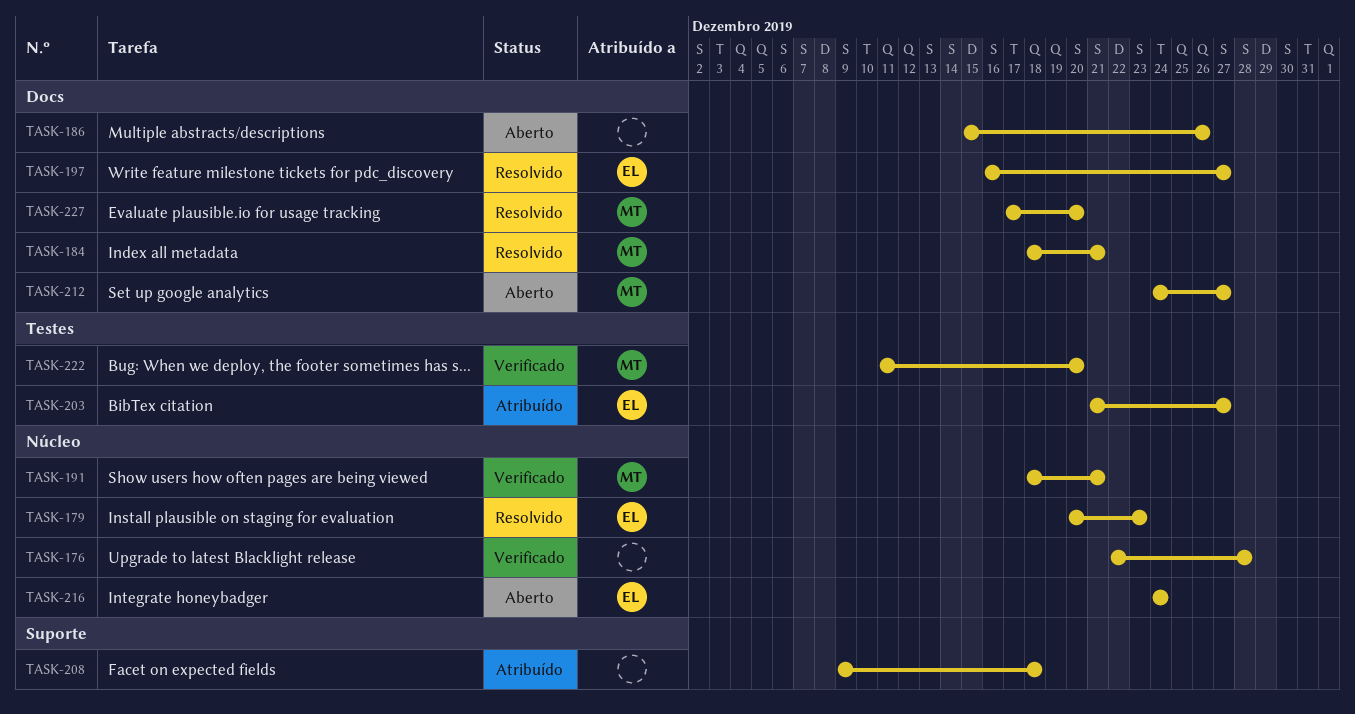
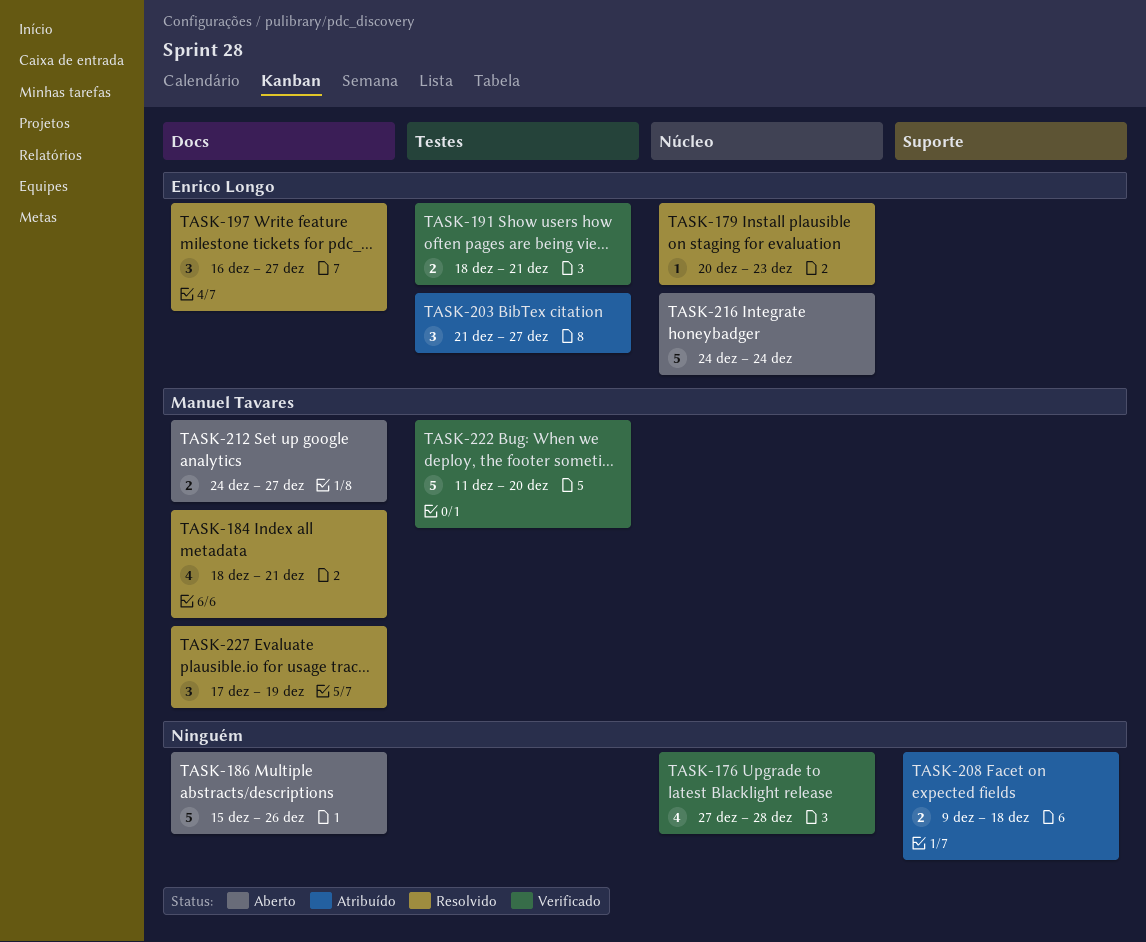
TASK-176, start: Dec 22 -> Dec 27
TASK-191, owner: Manuel Tavares -> Enrico Longo
TASK-191, label: Núcleo -> Testes
TASK-227, due: Dec 20 -> Dec 19

